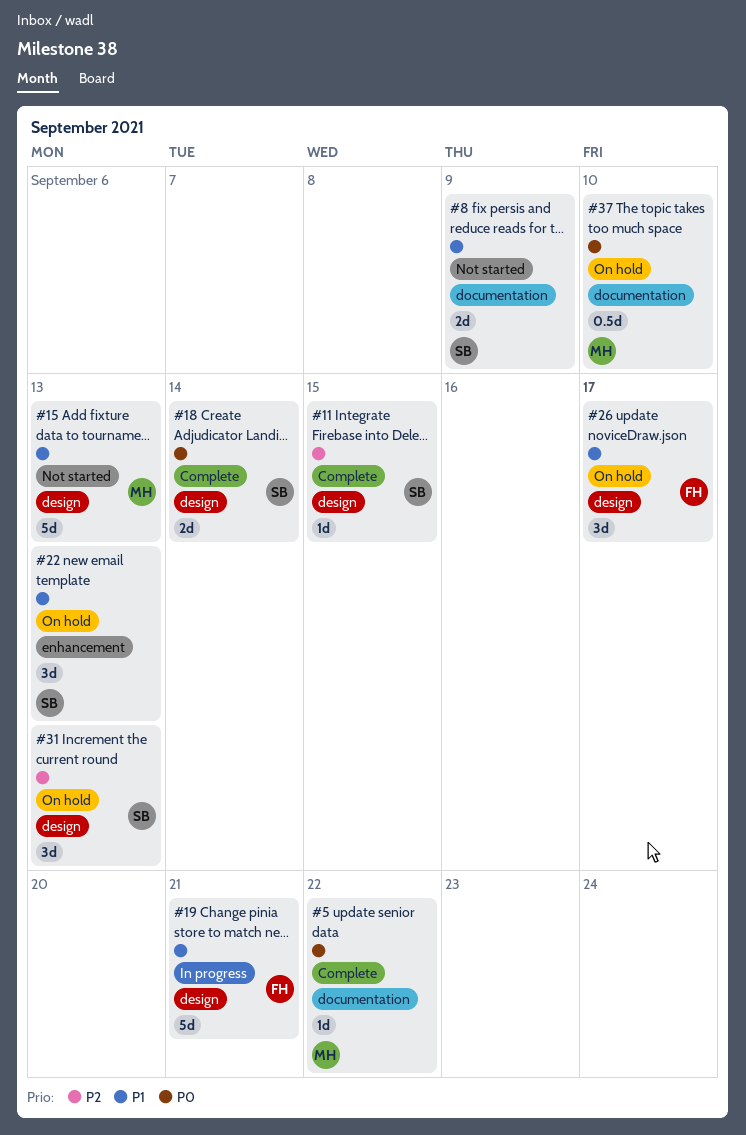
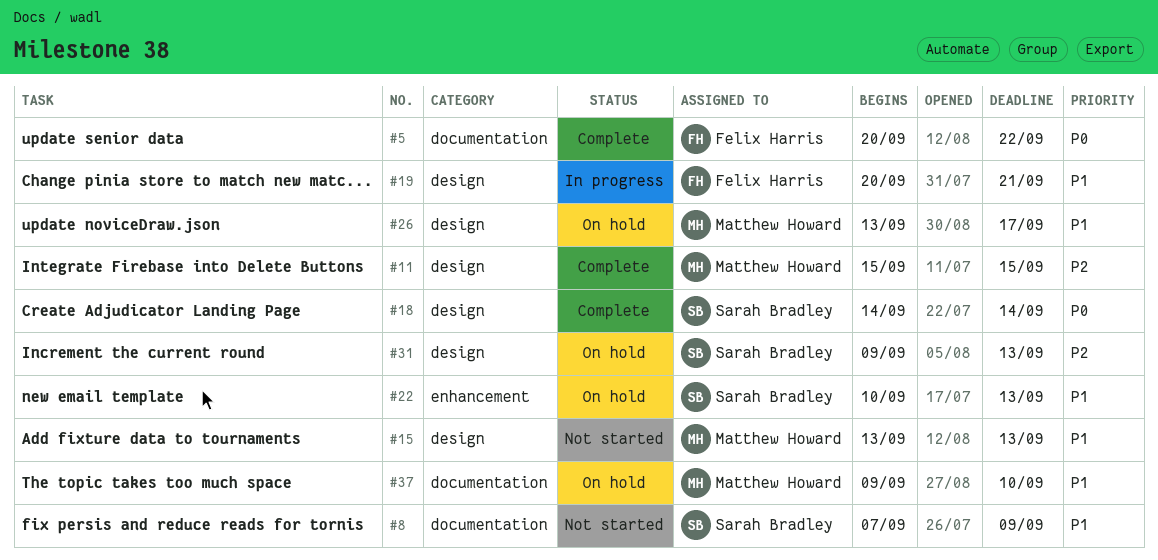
#5, owner: Matthew Howard -> Felix Harris
#11, owner: Sarah Bradley -> Matthew Howard
#26, owner: Felix Harris -> Matthew Howard
#37, priority: P0 -> P1

